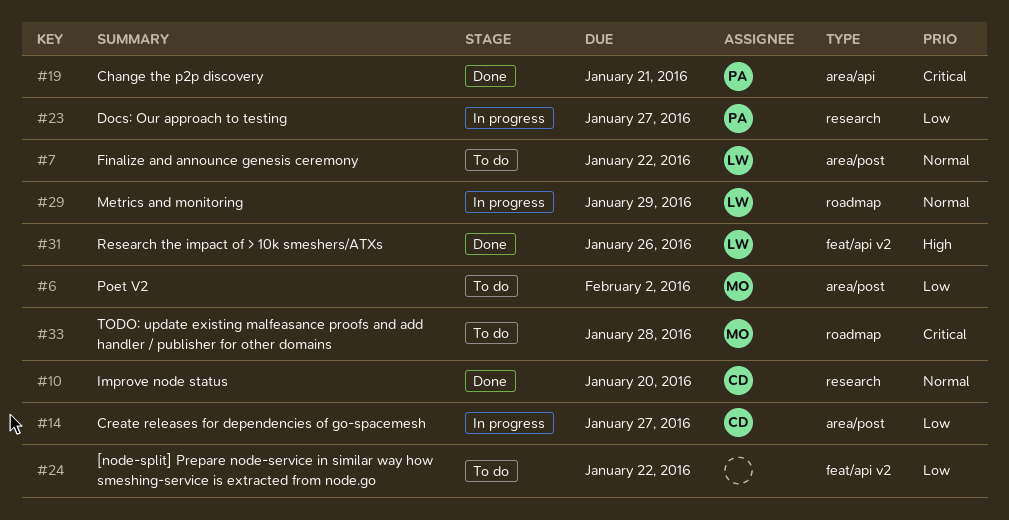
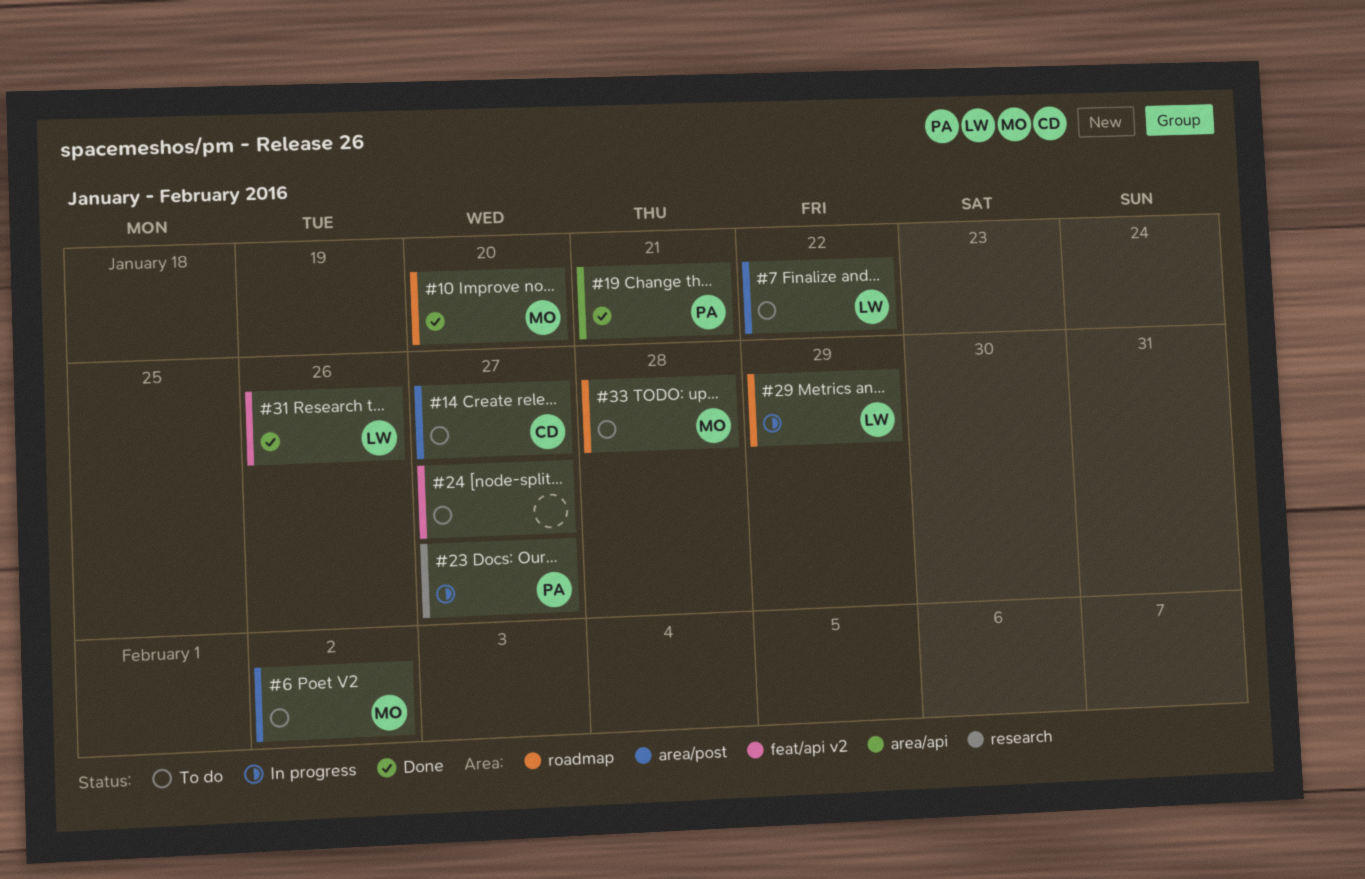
#10, owner: CD -> MO
#10, label: research -> roadmap
#14, status: In progress -> To do
#24, due: Jan 22 -> Jan 27

